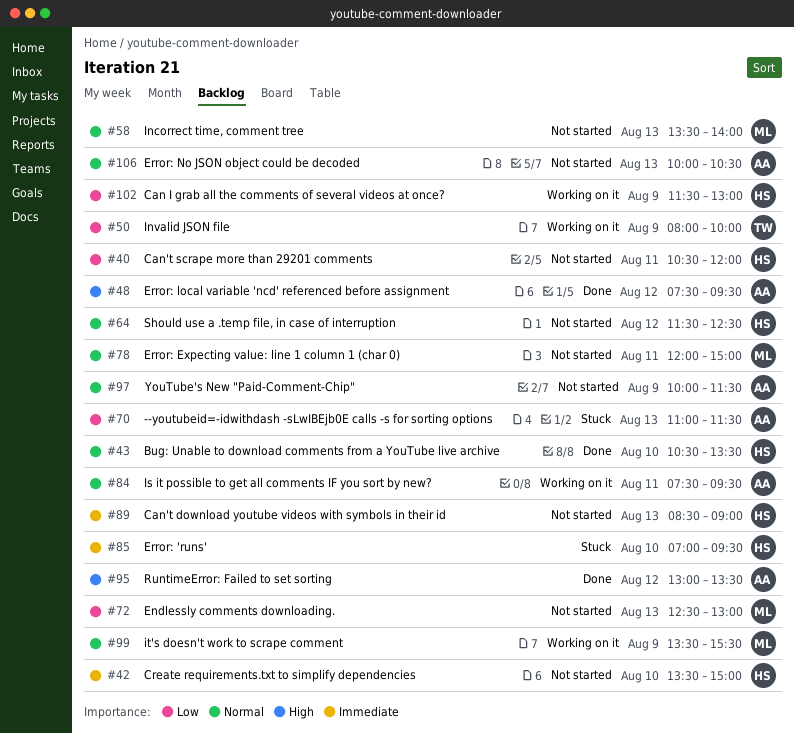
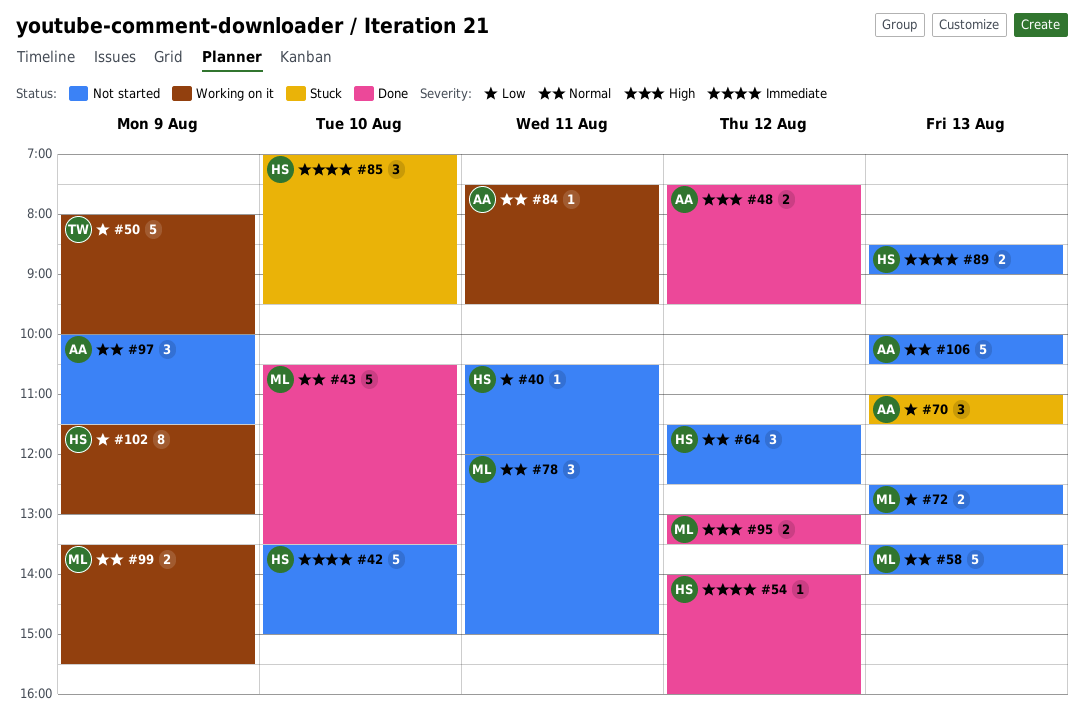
#43, owner: HS -> ML
#54: none -> present
#95, owner: AA -> ML

